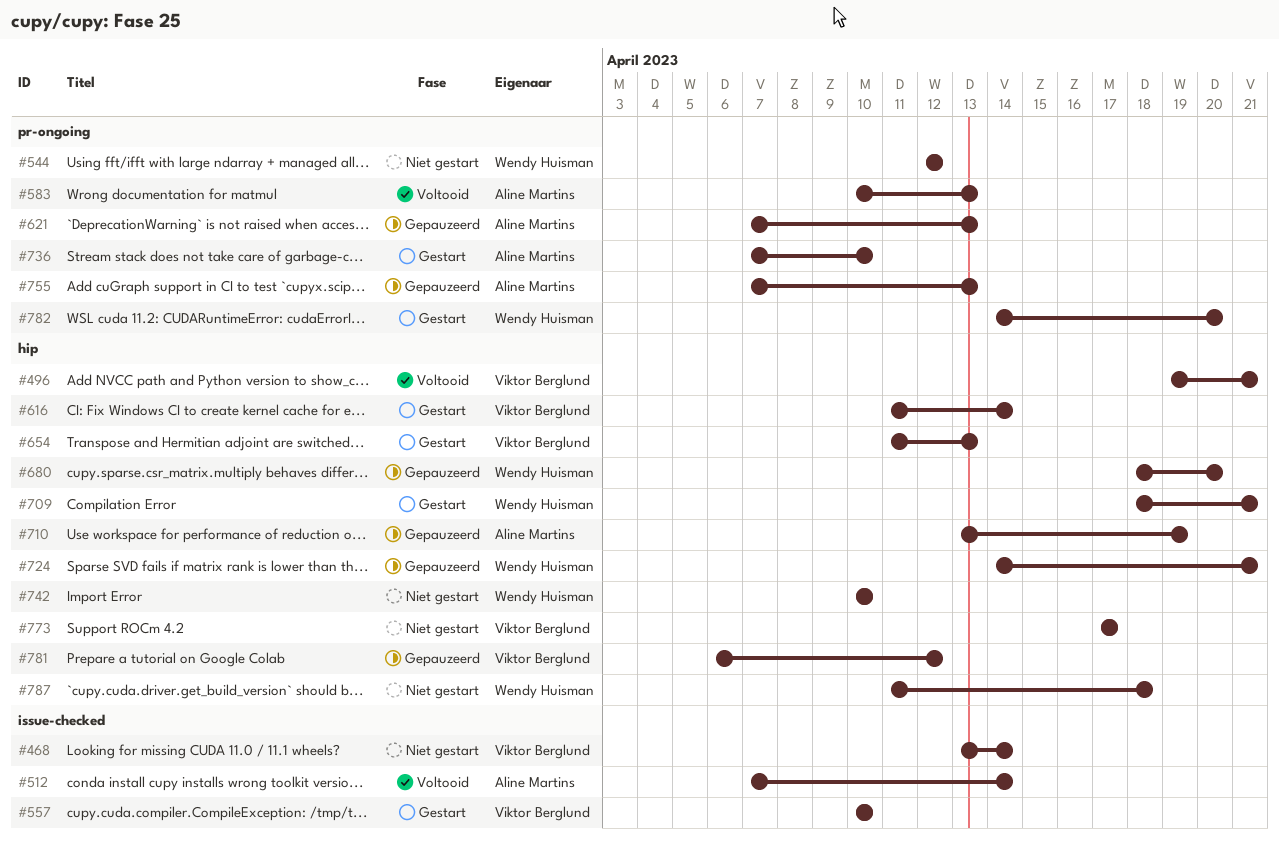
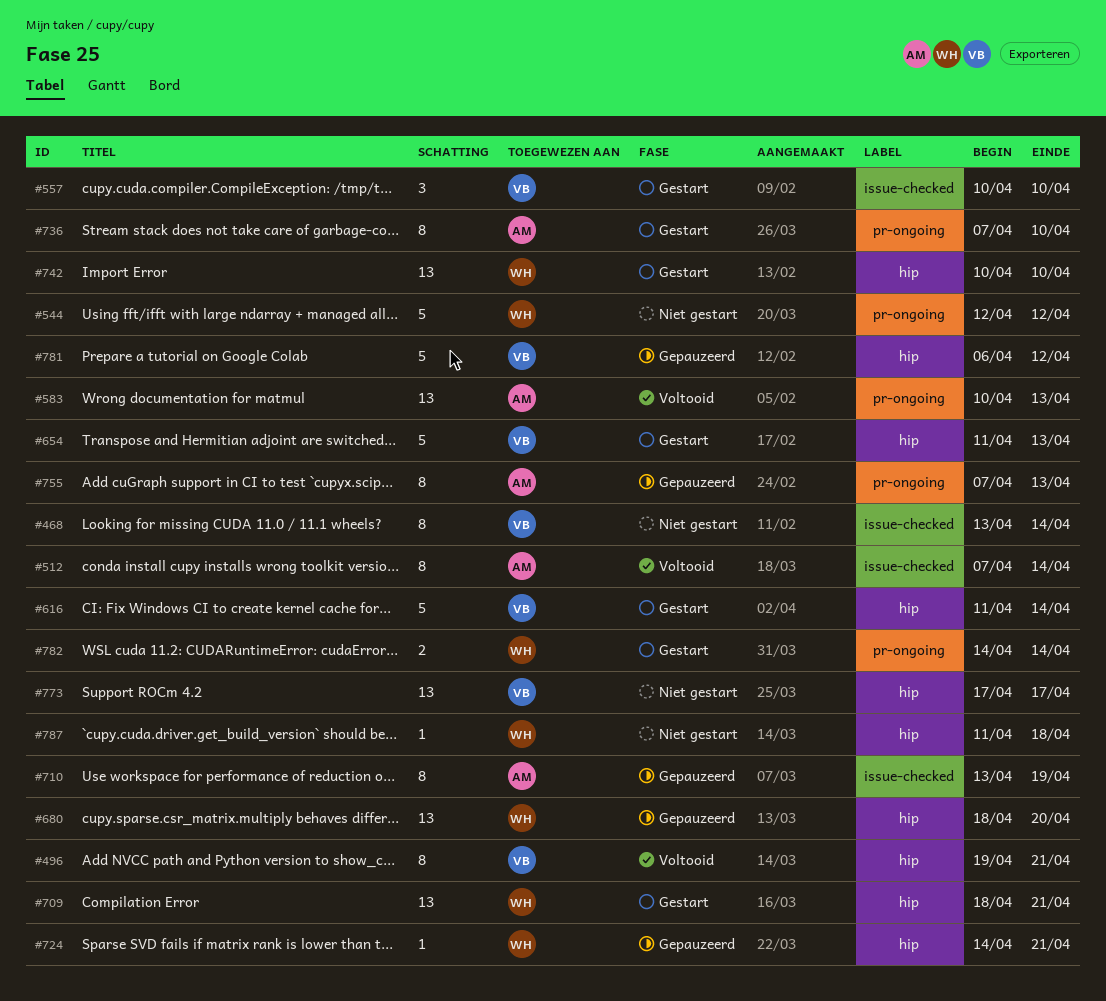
#621: present -> none
#710, label: hip -> issue-checked
#742, status: Niet gestart -> Gestart
#782, due: Apr 20 -> Apr 14

